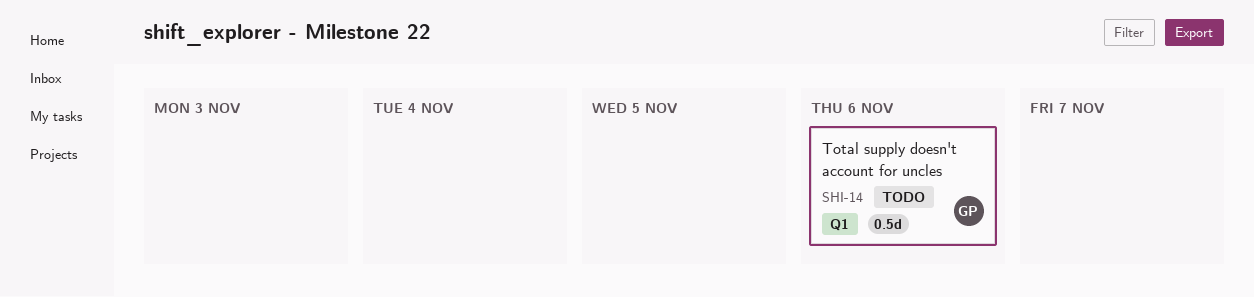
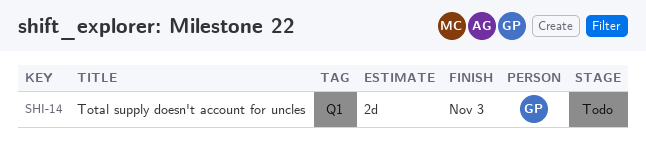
SHI-14, estimate: 0.5d -> 2d
SHI-14, due: Nov 6 -> Nov 3

